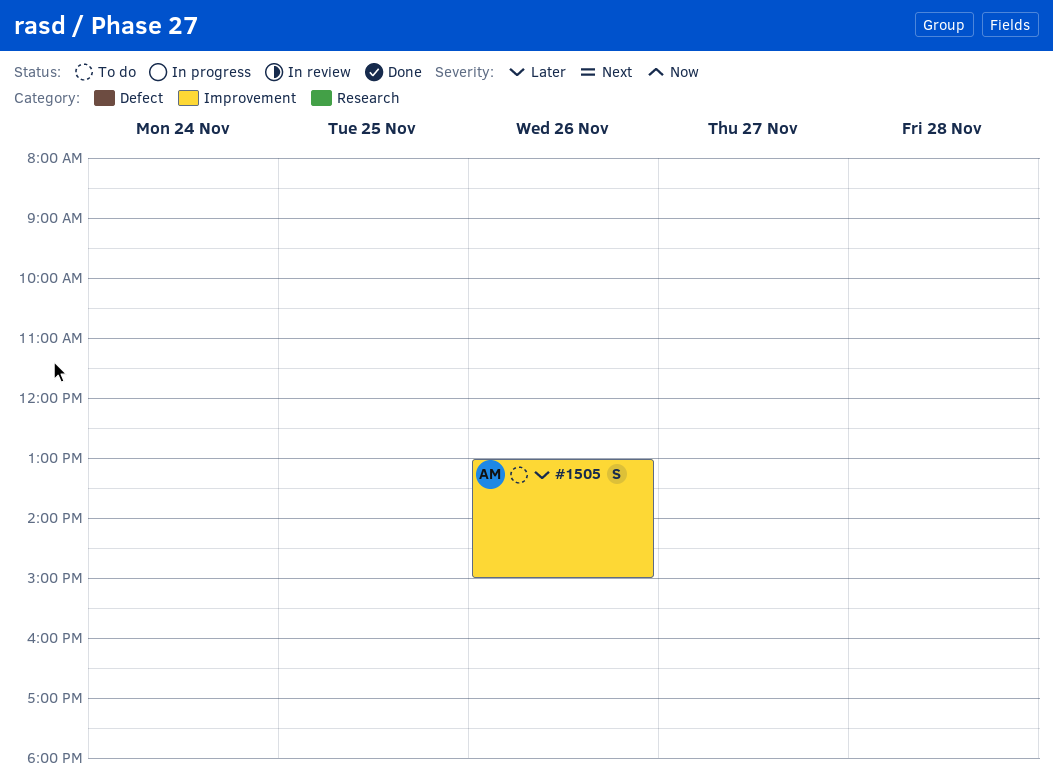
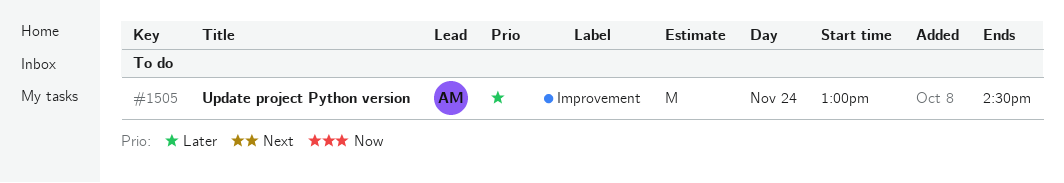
#1505, estimate: S -> M
#1505, day: Nov 26 -> Nov 24
#1505, ends: 15:00 -> 14:30

